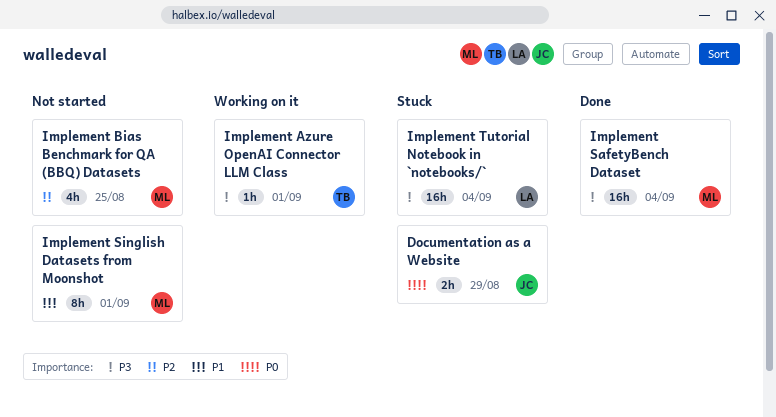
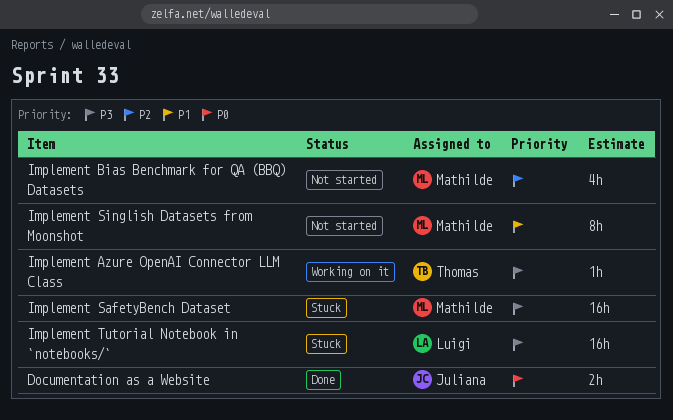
Documentation as a Website, status: Stuck -> Done
Implement SafetyBench Dataset, status: Done -> Stuck

